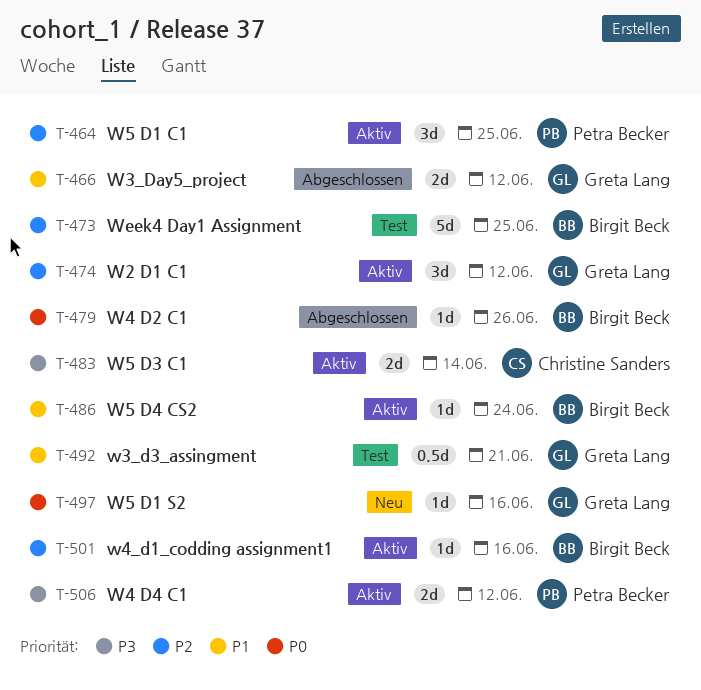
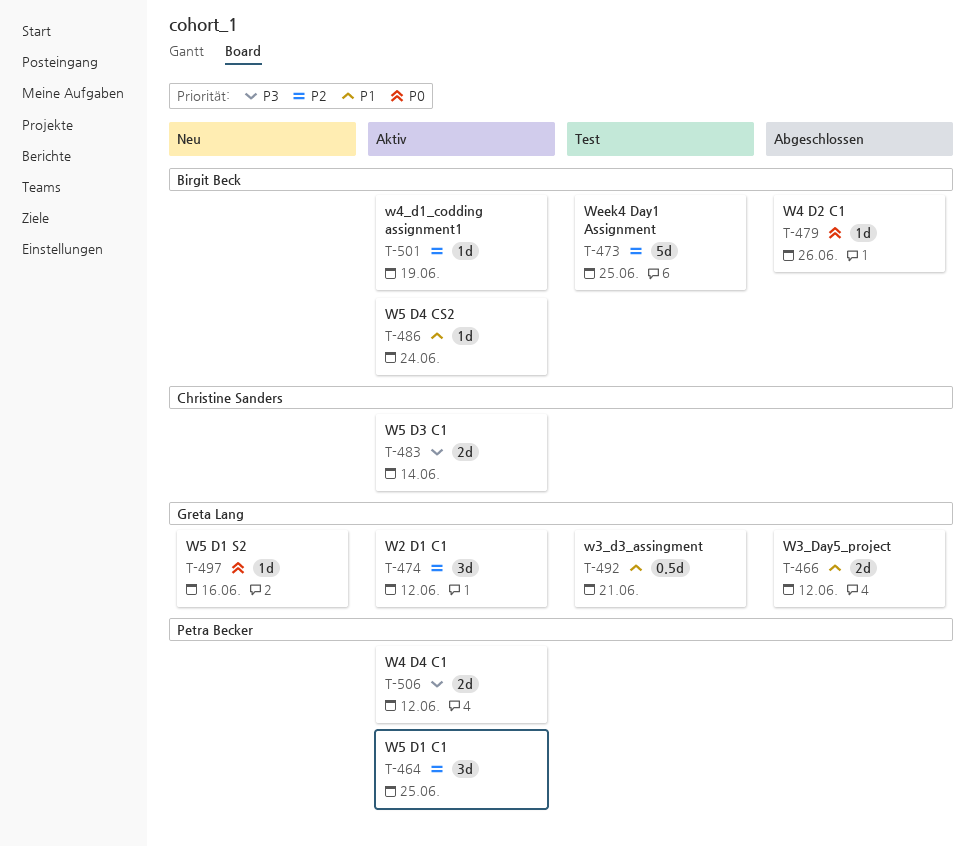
T-501, due: Jun 16 -> Jun 19

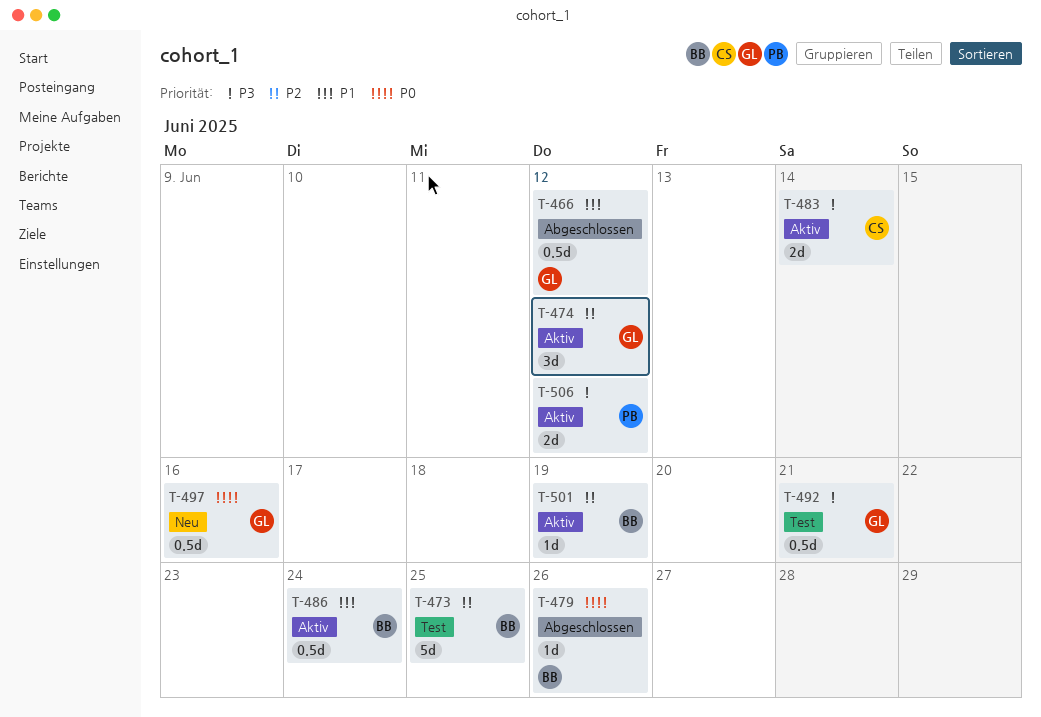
T-464: present -> none
T-466, estimate: 2d -> 0.5d
T-486, estimate: 1d -> 0.5d
T-492, priority: P1 -> P3
T-497, estimate: 1d -> 0.5d

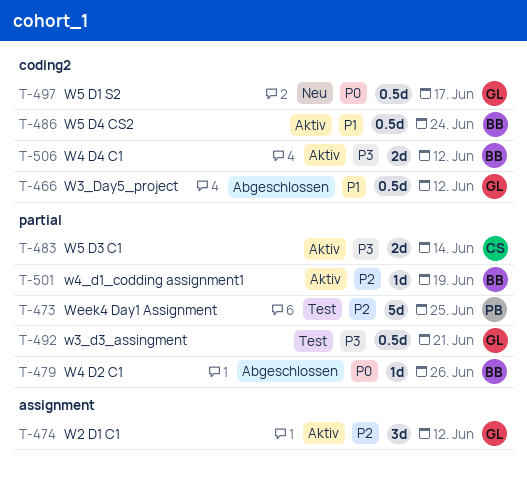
T-473, owner: BB -> PB
T-497, due: Jun 16 -> Jun 17
T-506, owner: PB -> BB

